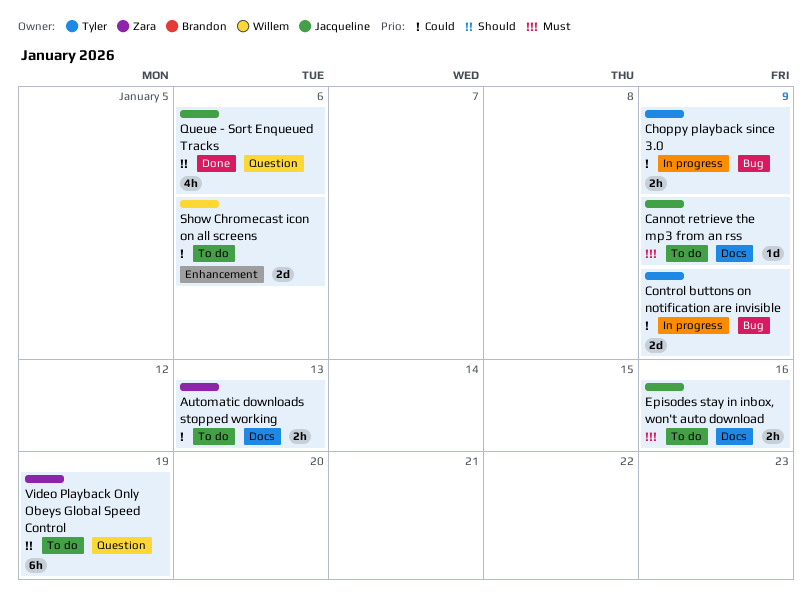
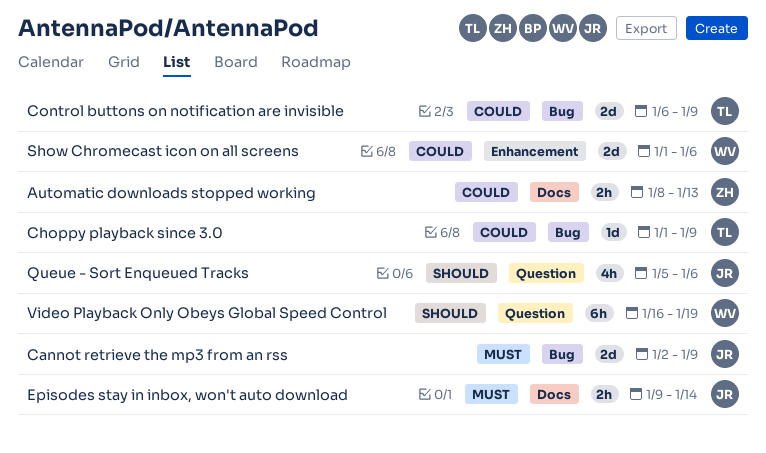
Cannot retrieve the mp3 from an rss, label: Docs -> Bug
Cannot retrieve the mp3 from an rss, estimate: 1d -> 2d
Choppy playback since 3.0, estimate: 2h -> 1d
Episodes stay in inbox, won't auto download, due: Jan 16 -> Jan 14
Video Playback Only Obeys Global Speed Control, owner: Zara -> Willem

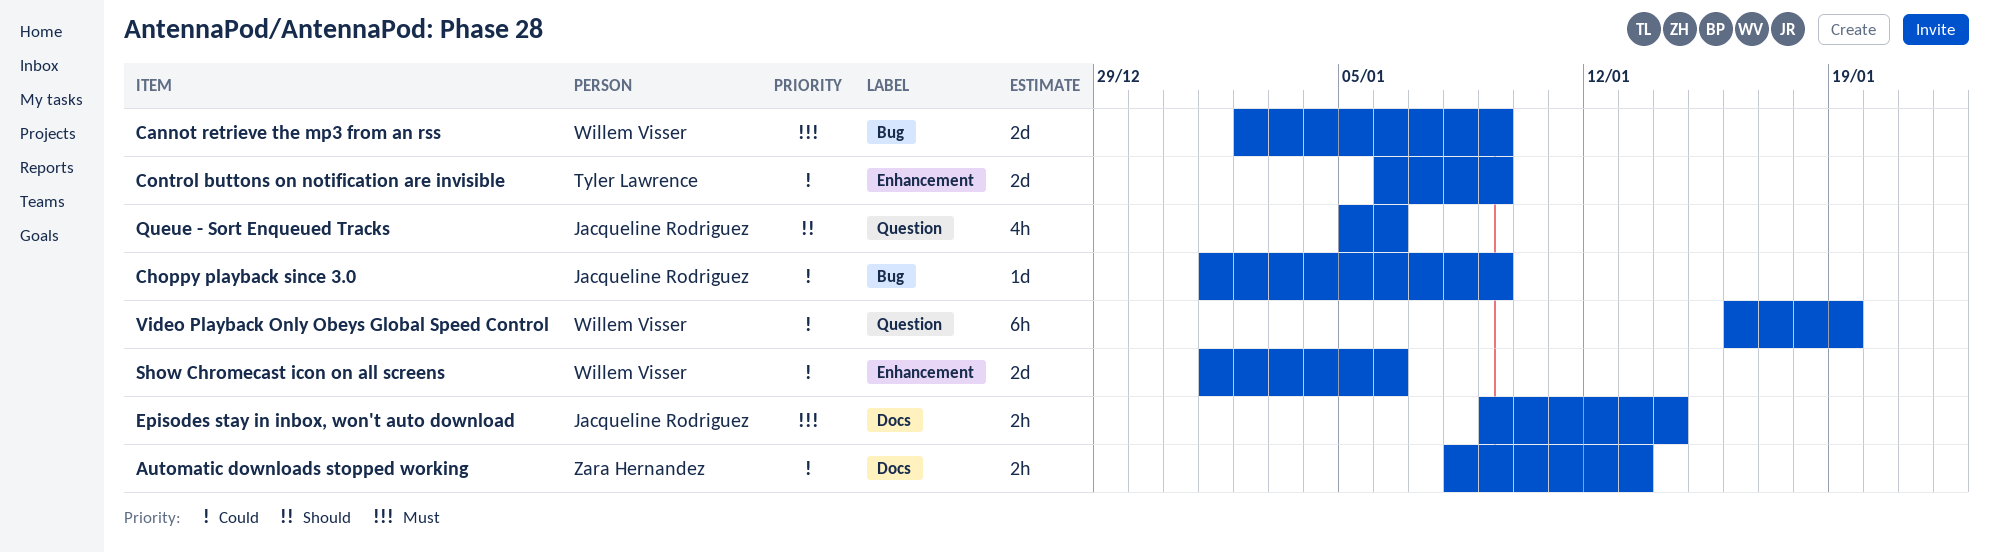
Cannot retrieve the mp3 from an rss, owner: Jacqueline Rodriguez -> Willem Visser
Choppy playback since 3.0, owner: Tyler Lawrence -> Jacqueline Rodriguez
Control buttons on notification are invisible, label: Bug -> Enhancement
Video Playback Only Obeys Global Speed Control, priority: Should -> Could

